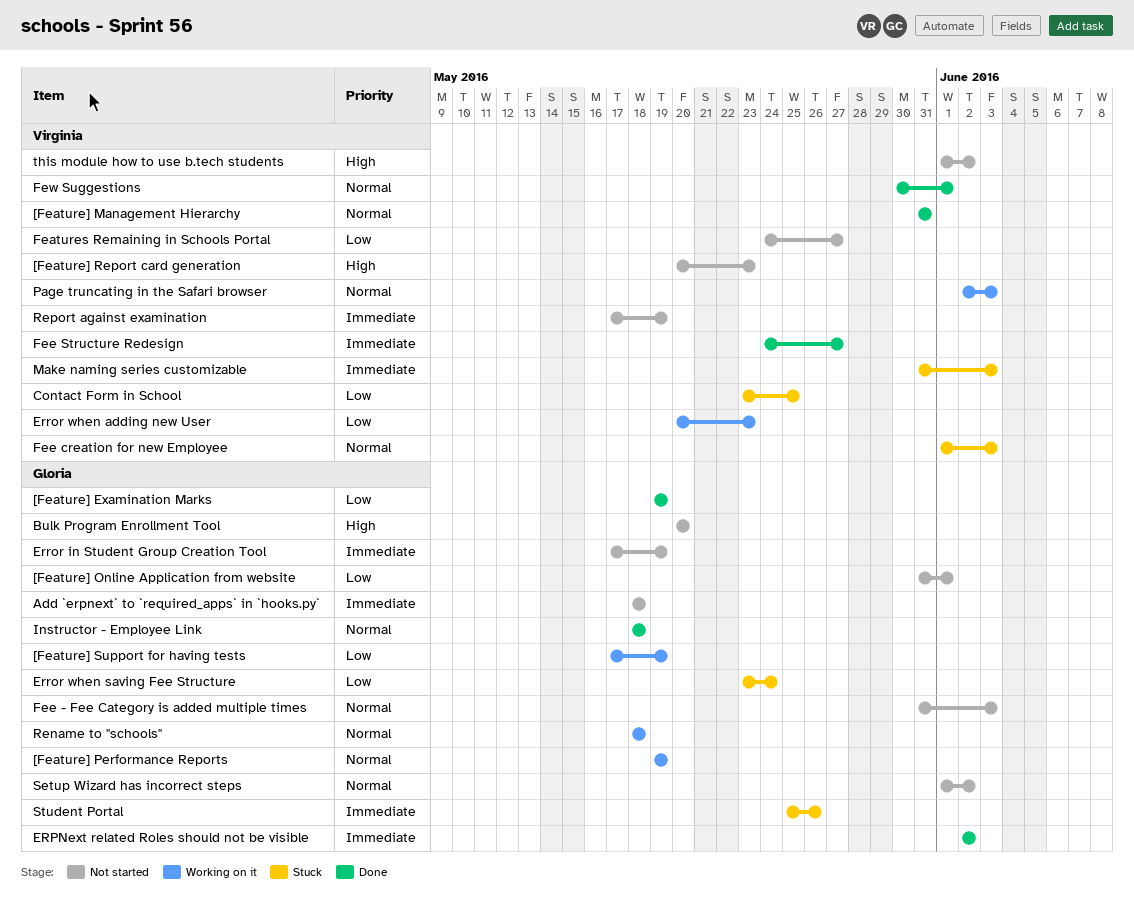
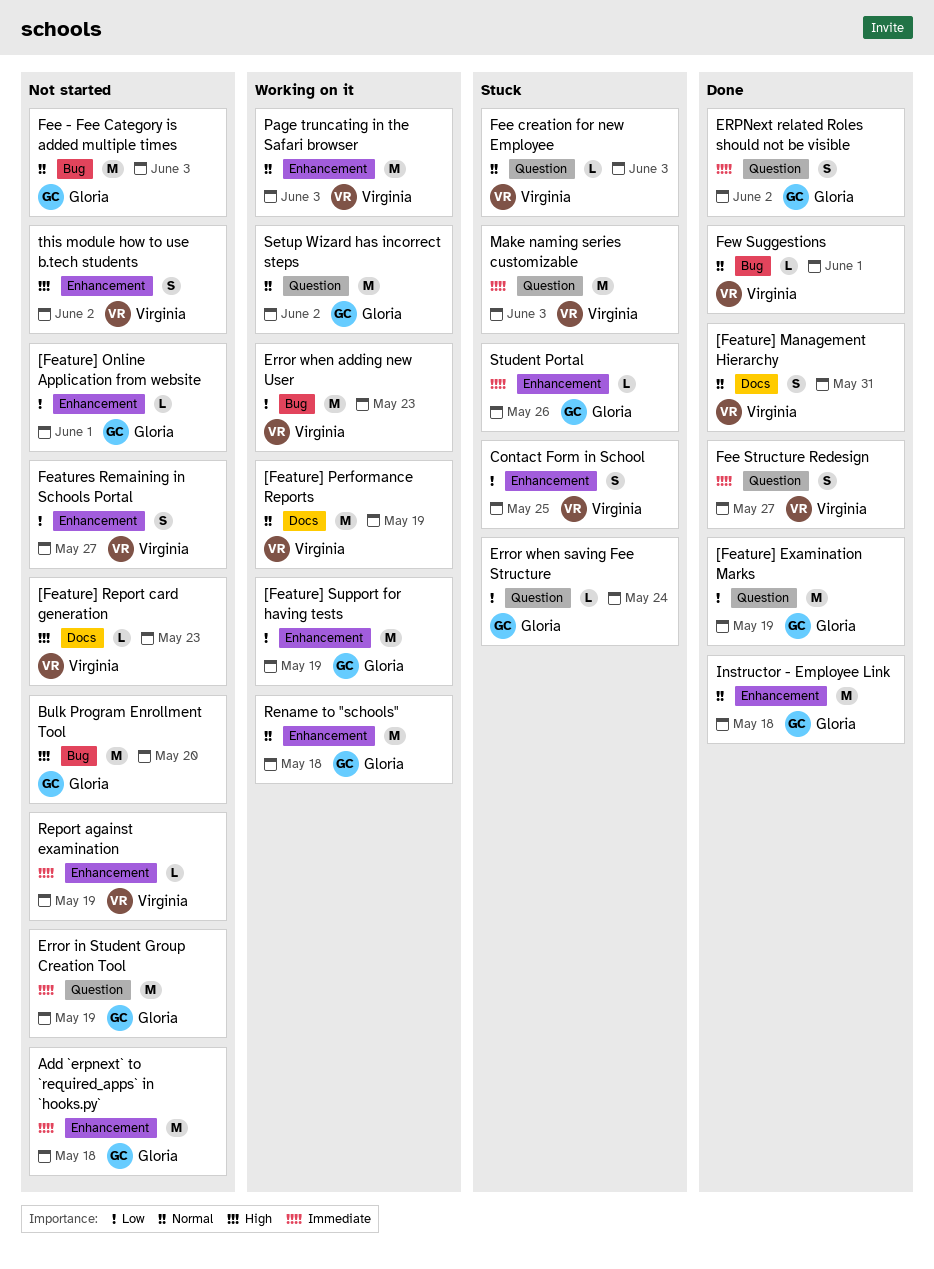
[Feature] Performance Reports, owner: Gloria -> Virginia
Setup Wizard has incorrect steps, status: Not started -> Working on it

